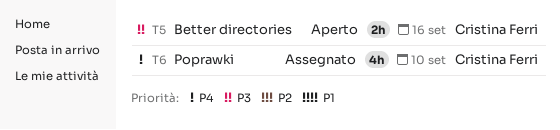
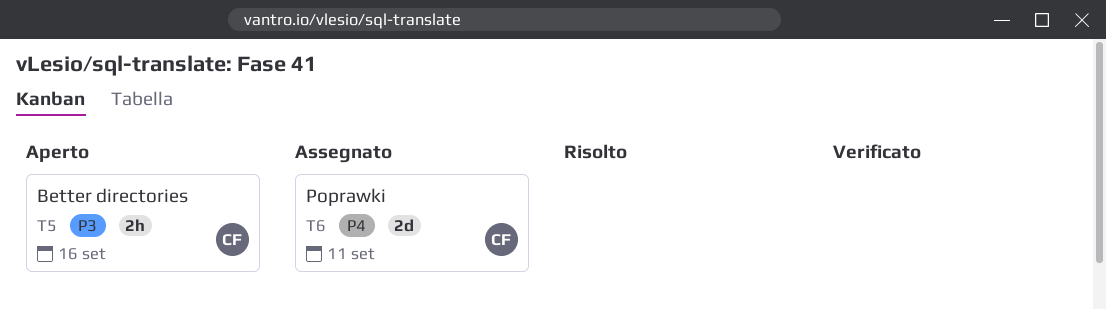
T6, estimate: 4h -> 2d
T6, due: Sep 10 -> Sep 11

